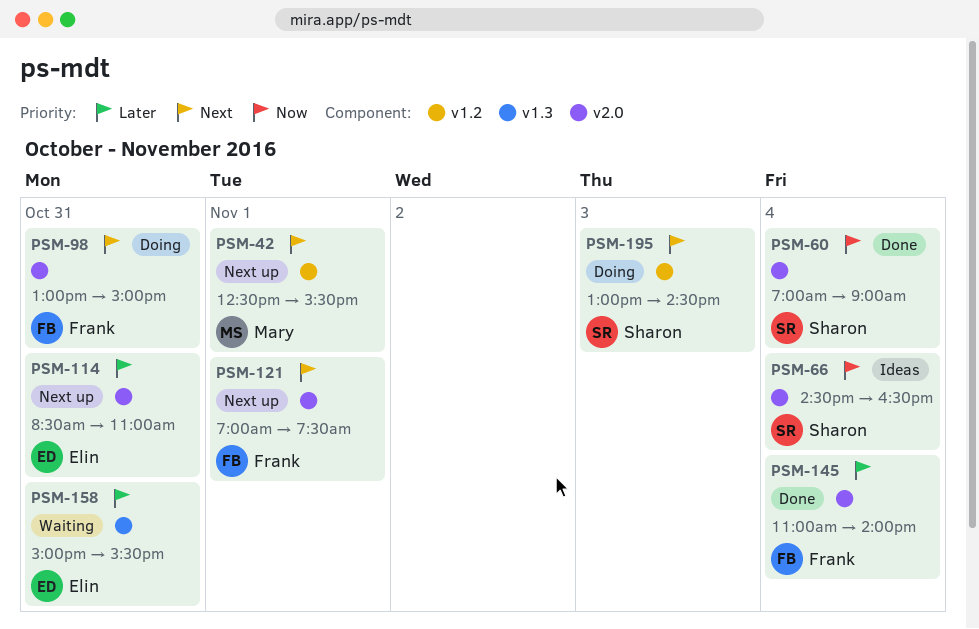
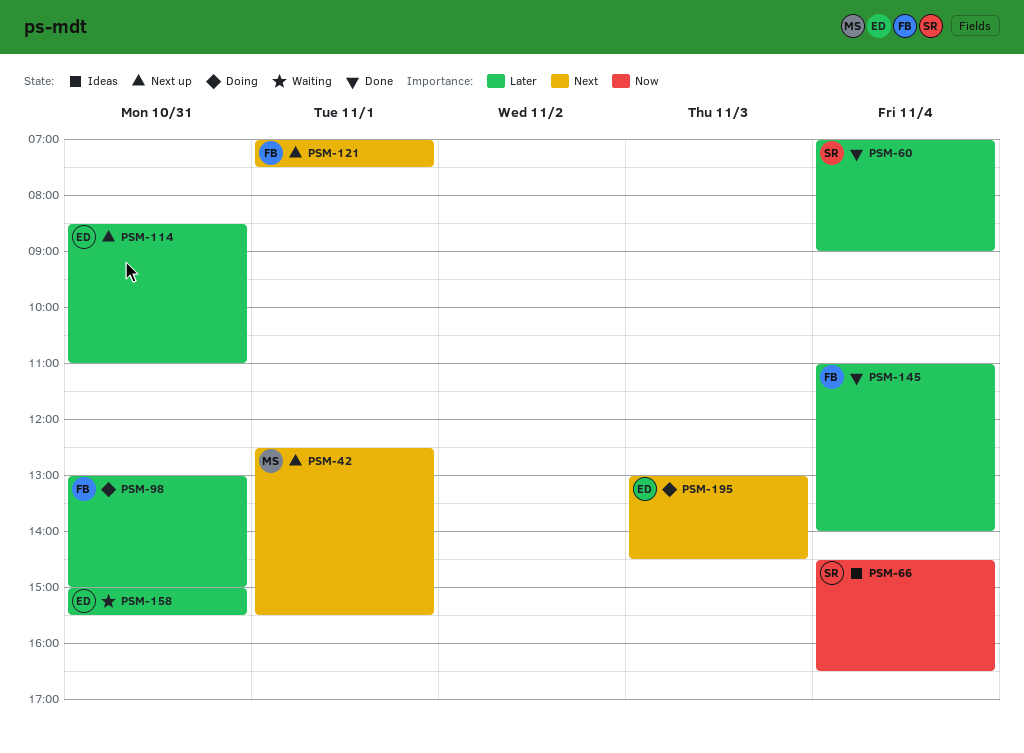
PSM-60, priority: Now -> Later
PSM-98, priority: Next -> Later
PSM-195, owner: Sharon -> Elin

